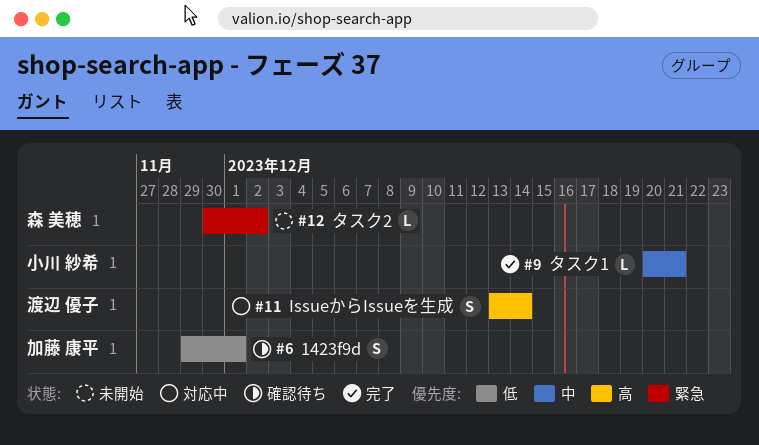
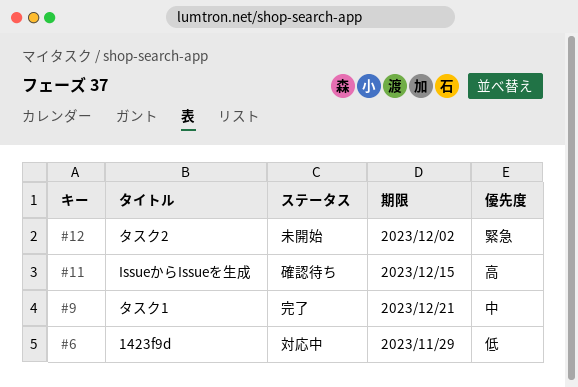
#6, status: 確認待ち -> 対応中
#6, due: Dec 1 -> Nov 29
#11, status: 対応中 -> 確認待ち
#11, due: Dec 14 -> Dec 15

